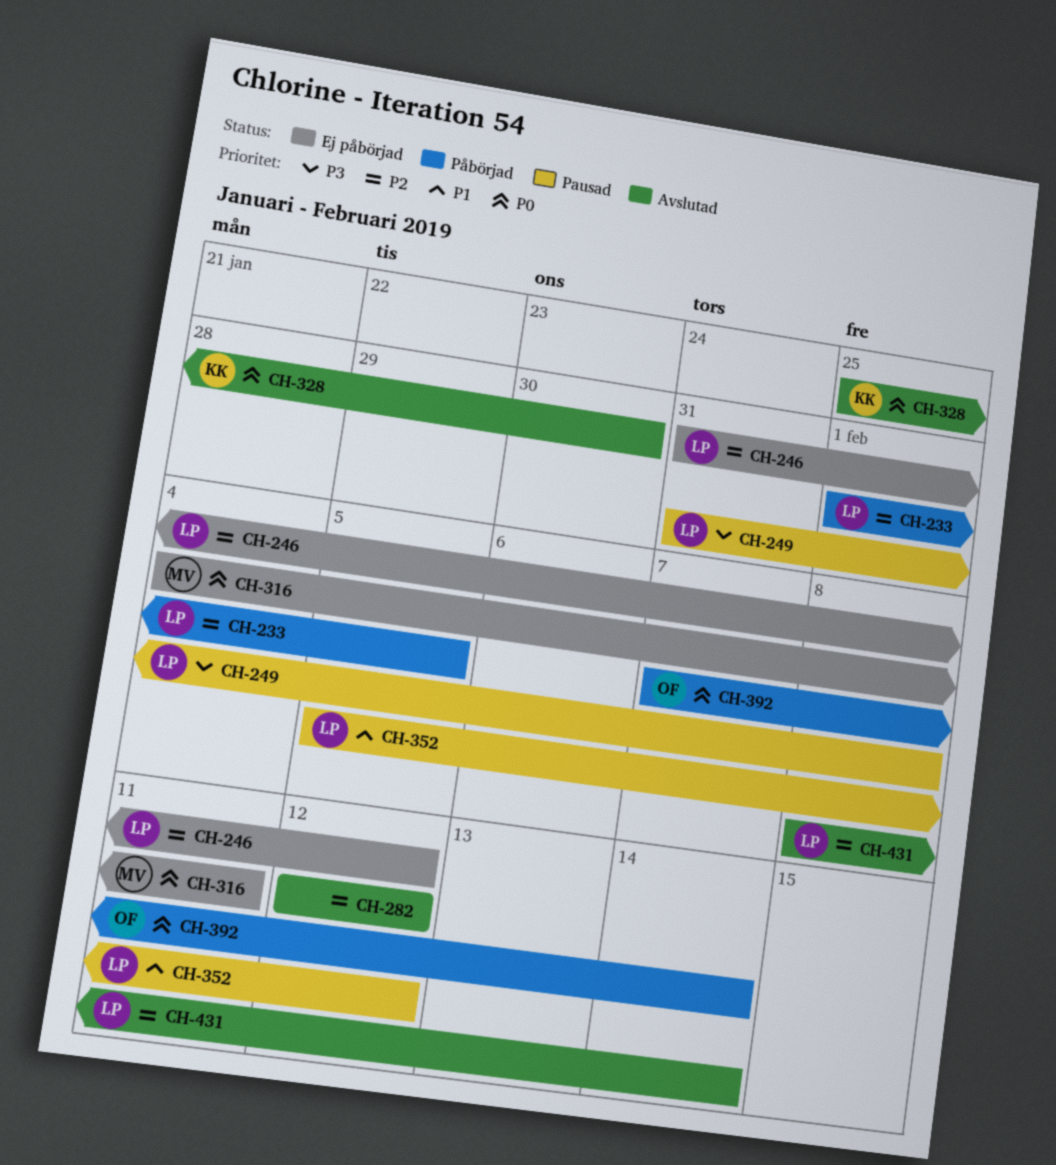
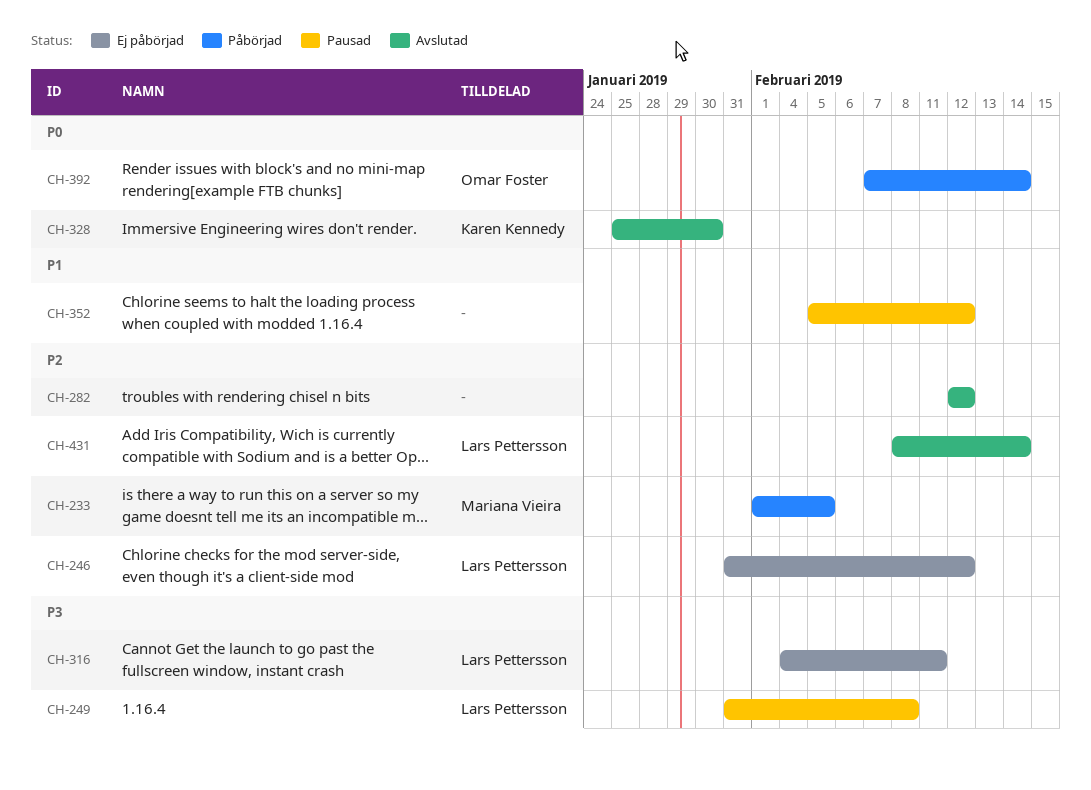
CH-233, owner: Lars Pettersson -> Mariana Vieira
CH-316, owner: Mariana Vieira -> Lars Pettersson
CH-316, priority: P0 -> P3
CH-352, owner: Lars Pettersson -> none

